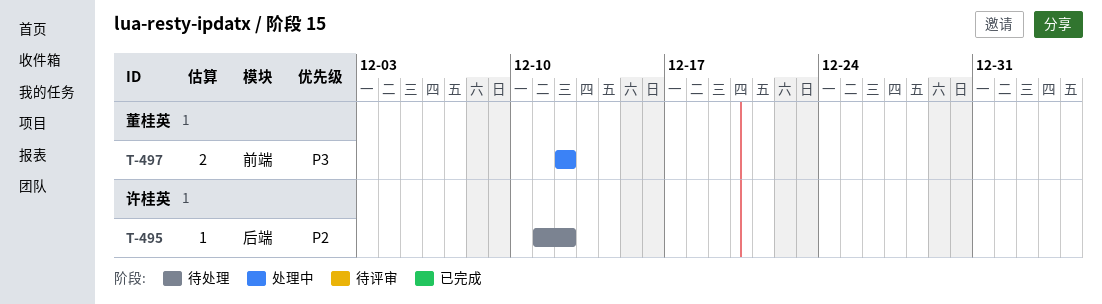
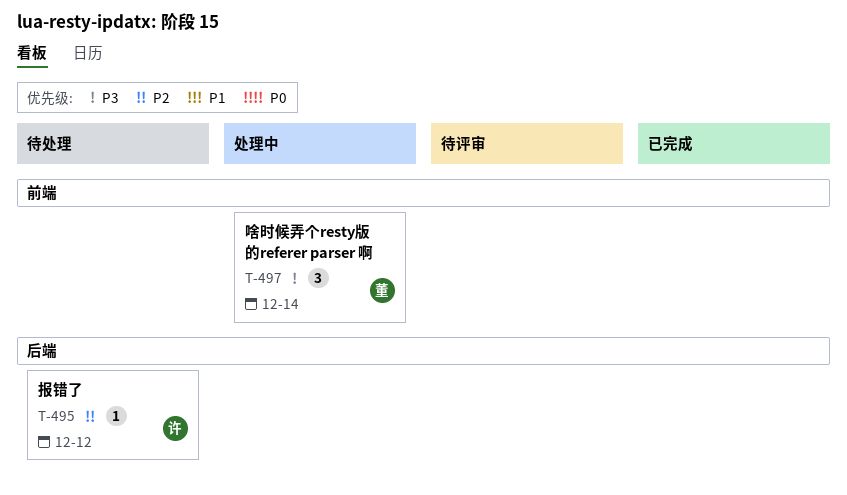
T-497, estimate: 2 -> 3
T-497, due: Dec 12 -> Dec 14

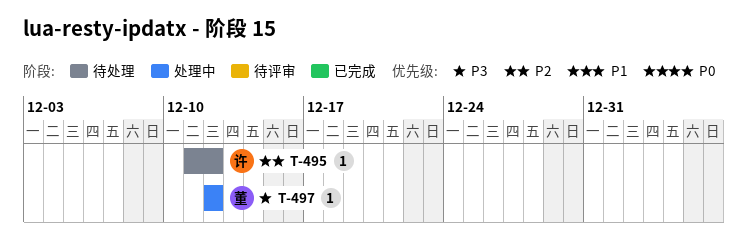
T-497, estimate: 3 -> 1
T-497, due: Dec 14 -> Dec 12

